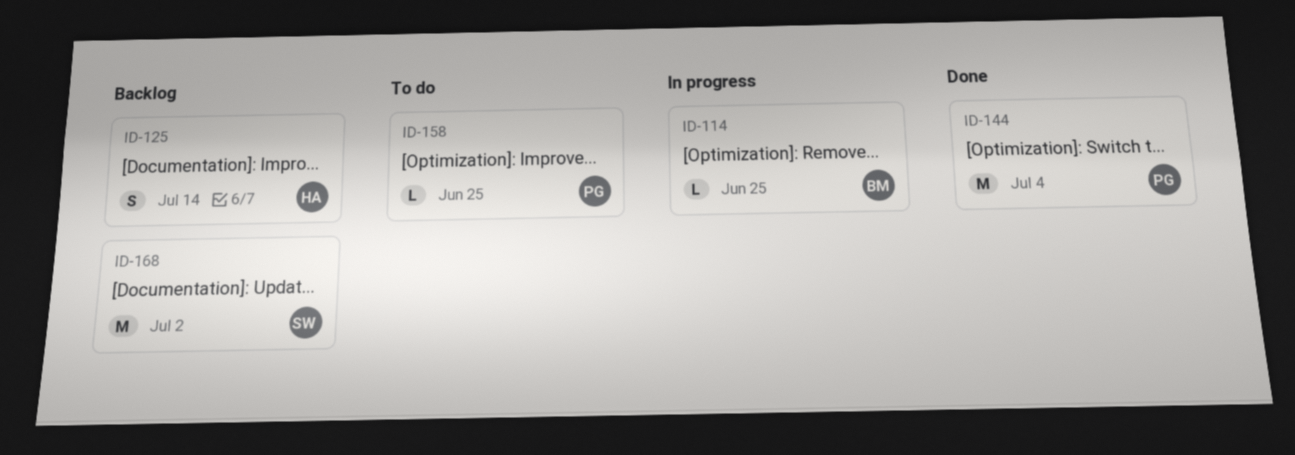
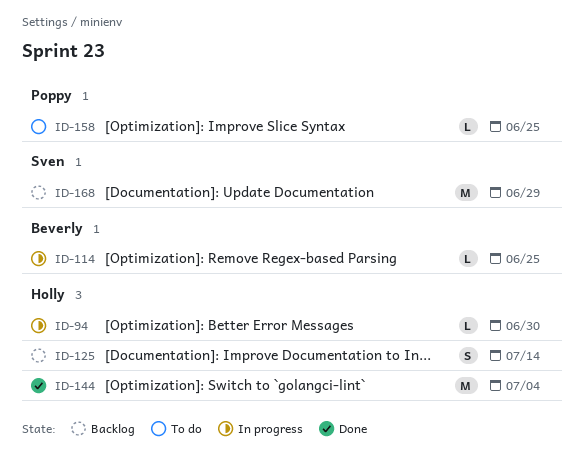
ID-94: none -> present
ID-144, owner: Poppy -> Holly
ID-168, due: Jul 2 -> Jun 29

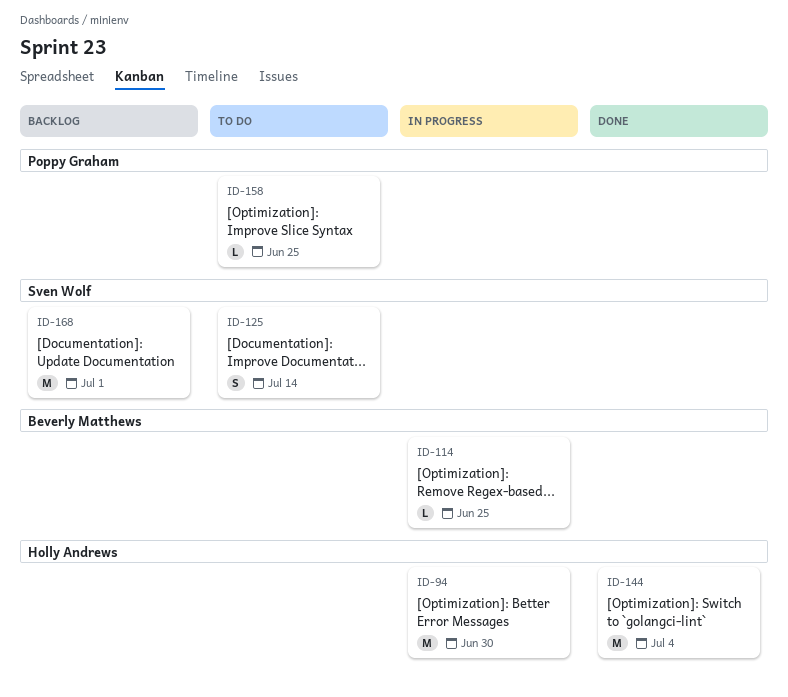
ID-94, estimate: L -> M
ID-125, status: Backlog -> To do
ID-125, owner: Holly Andrews -> Sven Wolf
ID-168, due: Jun 29 -> Jul 1

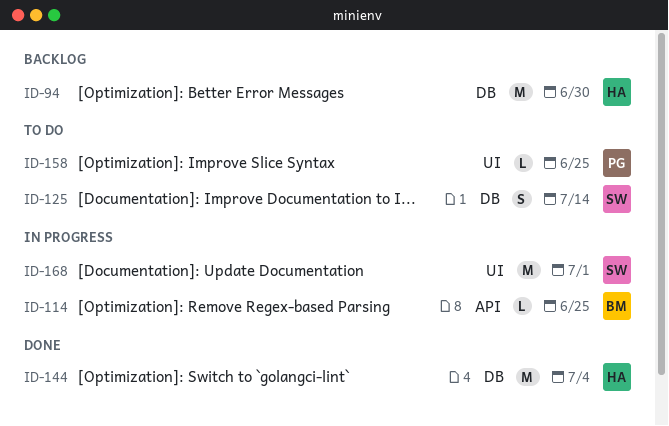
ID-94, status: In progress -> Backlog
ID-168, status: Backlog -> In progress

